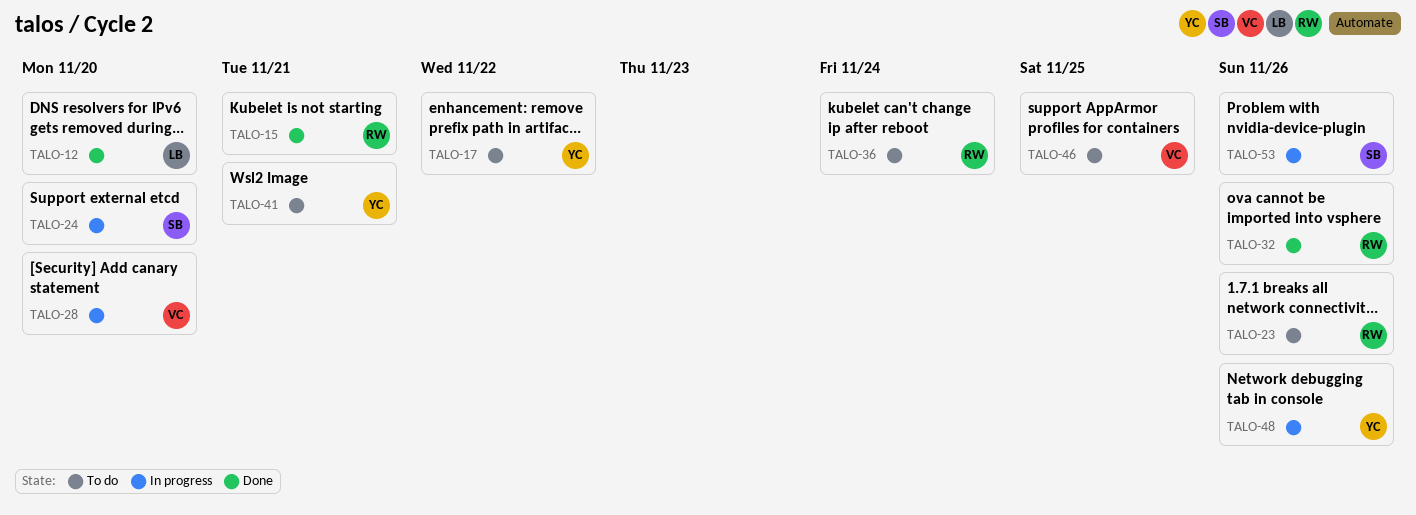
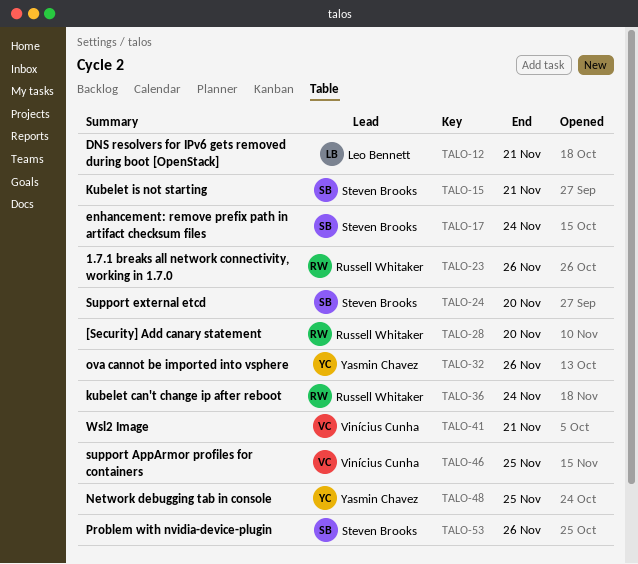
TALO-12, due: Nov 20 -> Nov 21
TALO-15, owner: Russell Whitaker -> Steven Brooks
TALO-17, owner: Yasmin Chavez -> Steven Brooks
TALO-17, due: Nov 22 -> Nov 24
TALO-28, owner: Vinícius Cunha -> Russell Whitaker
TALO-32, owner: Russell Whitaker -> Yasmin Chavez
TALO-41, owner: Yasmin Chavez -> Vinícius Cunha
TALO-48, due: Nov 26 -> Nov 25

